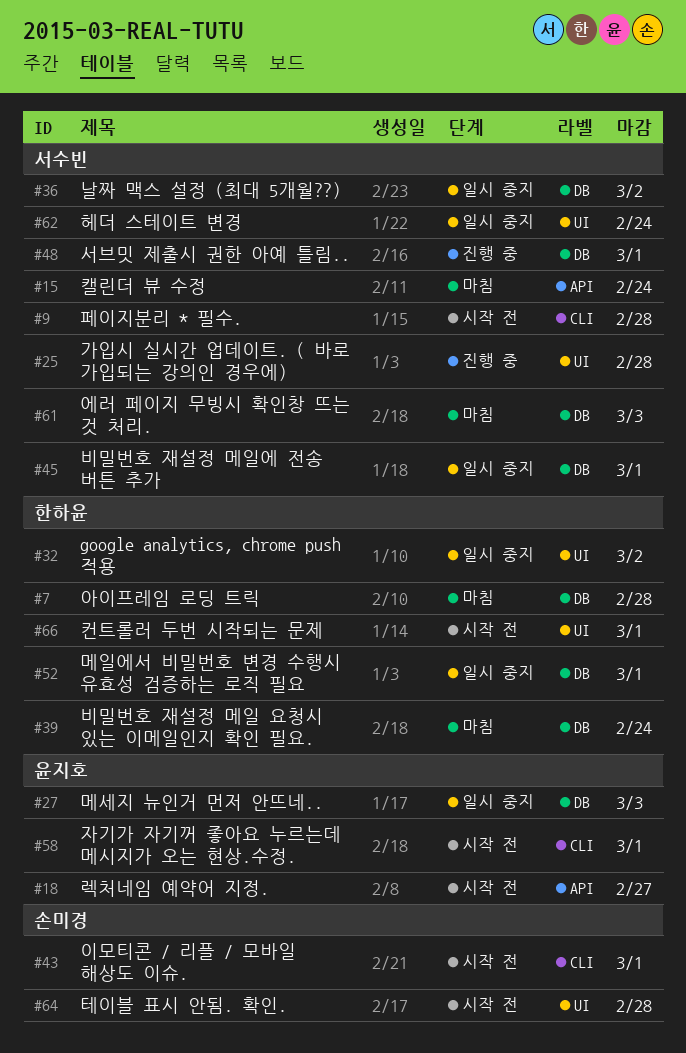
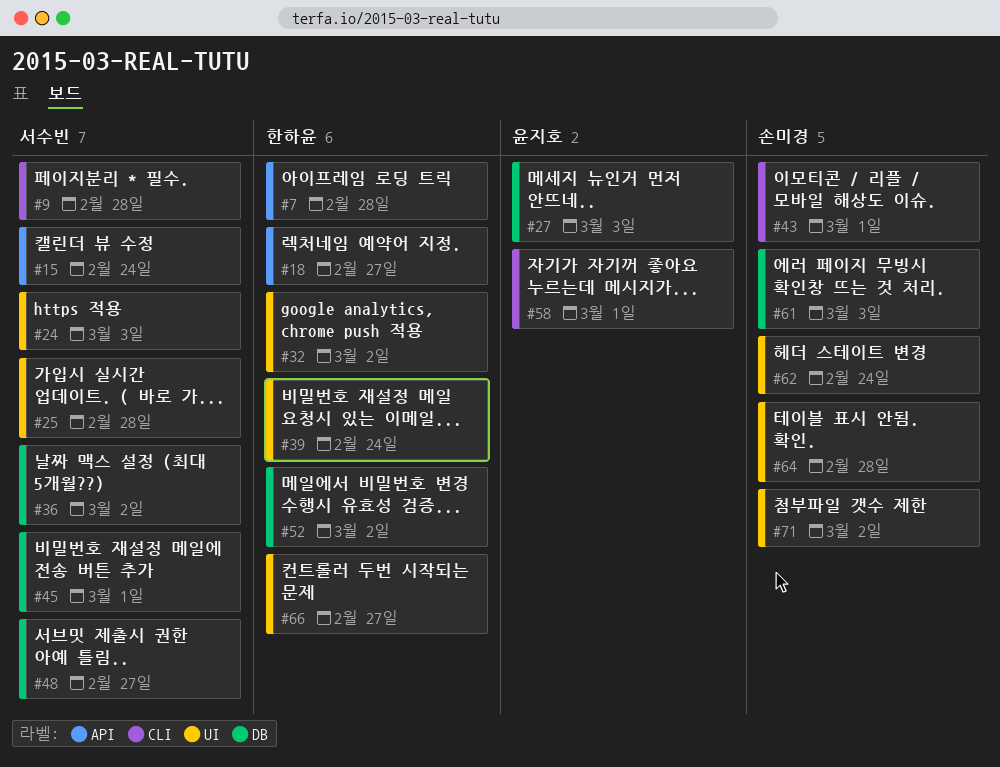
#7, label: DB -> API
#18, owner: 윤지호 -> 한하윤
#24: none -> present
#39, label: DB -> UI
#48, due: Mar 1 -> Feb 27
#52, due: Mar 1 -> Mar 2
#61, owner: 서수빈 -> 손미경
#62, owner: 서수빈 -> 손미경
#66, due: Mar 1 -> Feb 27
#71: none -> present

